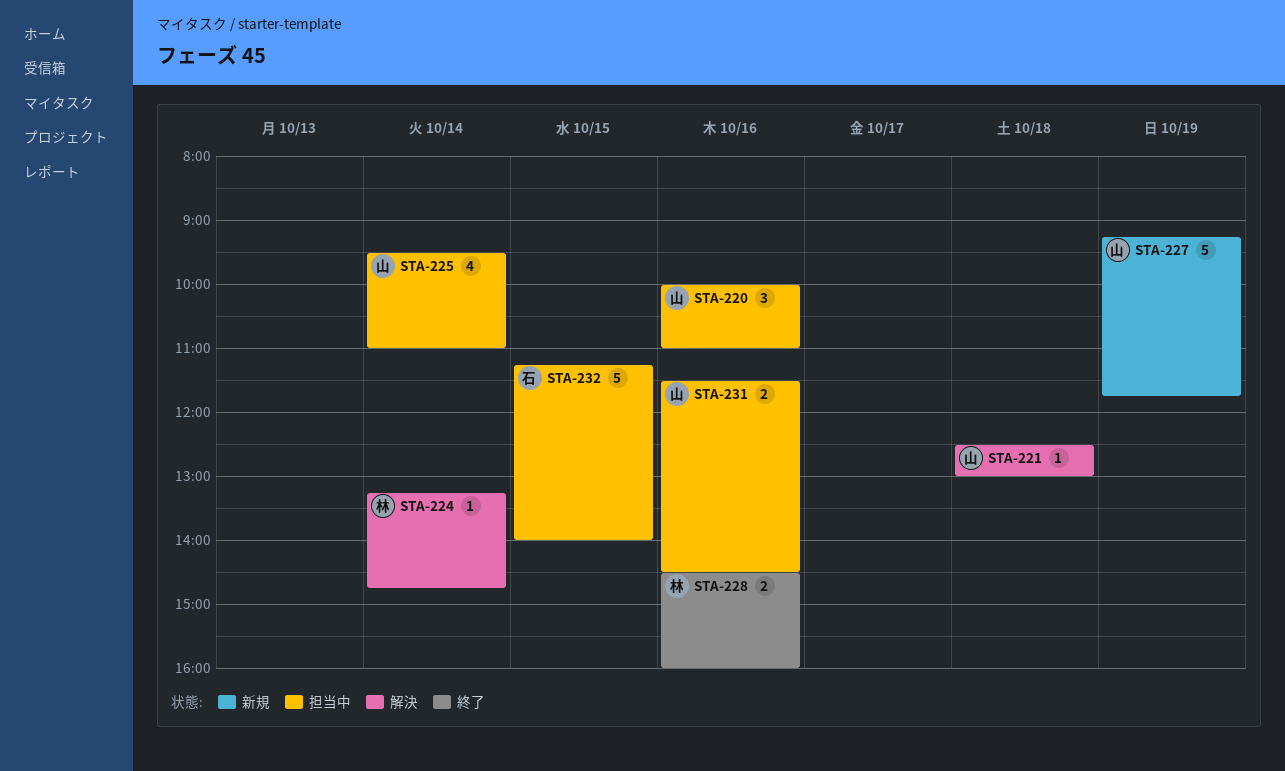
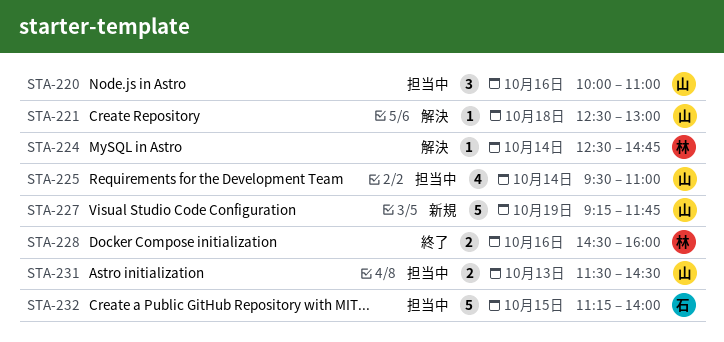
STA-224, begins: 13:15 -> 12:30
STA-231, day: Oct 16 -> Oct 13

